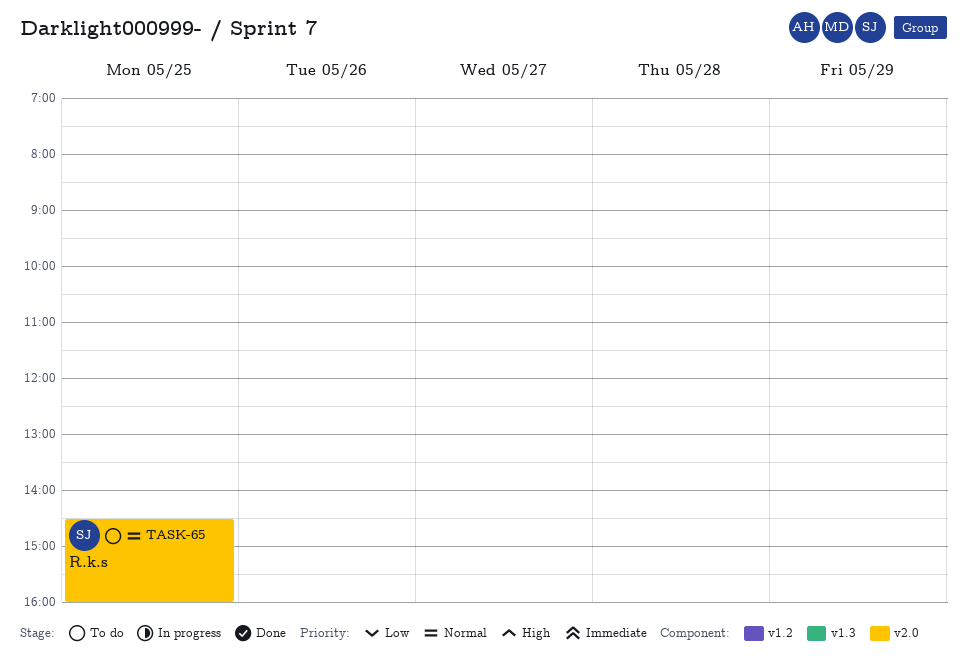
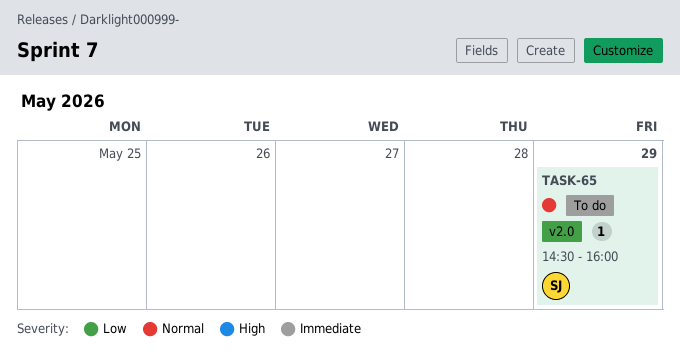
TASK-65, day: May 25 -> May 29

